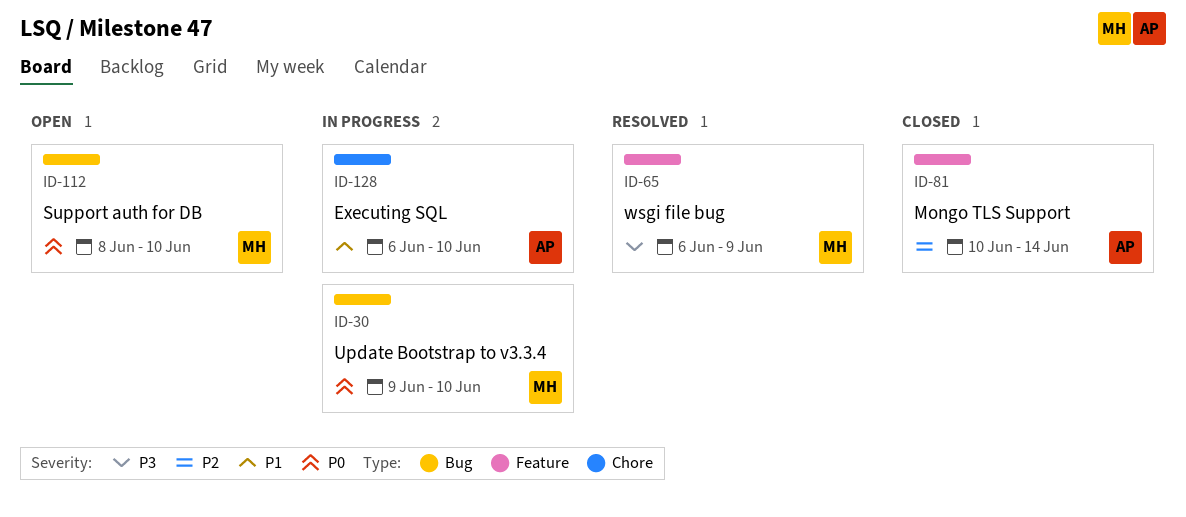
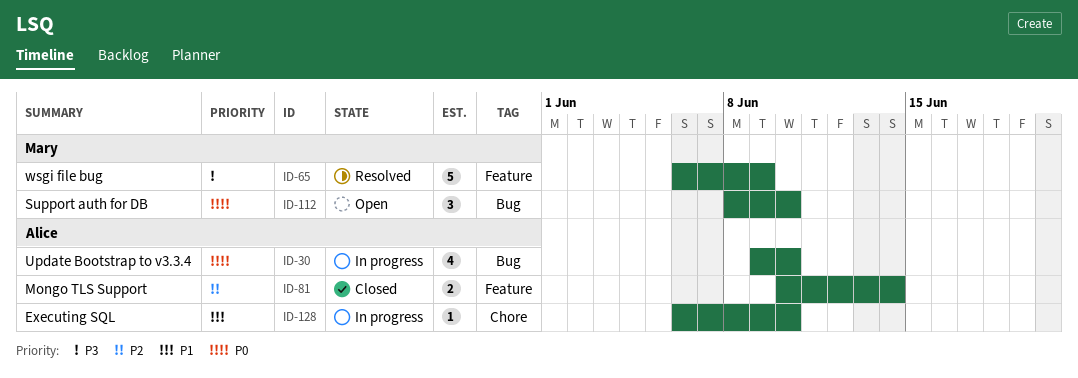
ID-30, owner: Mary -> Alice

